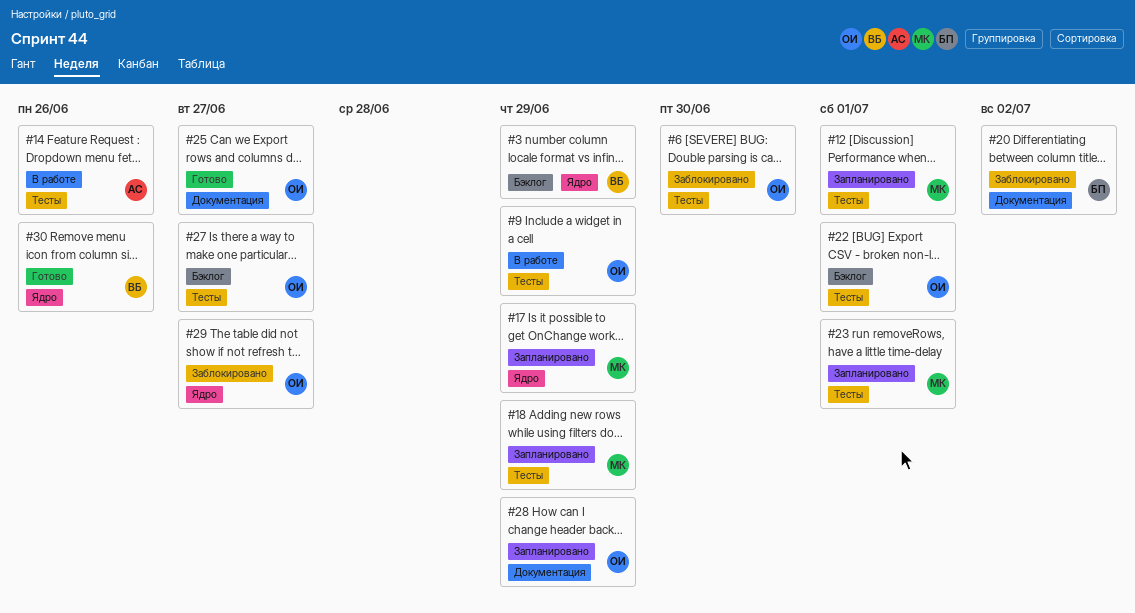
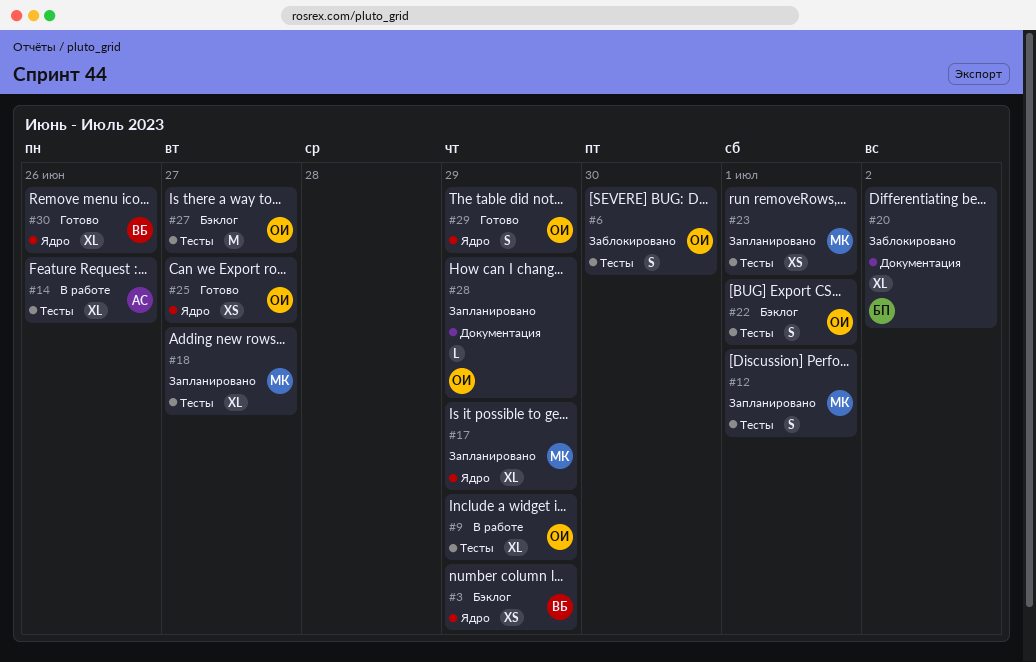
#18, due: Jun 29 -> Jun 27
#25, label: Документация -> Ядро
#29, status: Заблокировано -> Готово
#29, due: Jun 27 -> Jun 29

